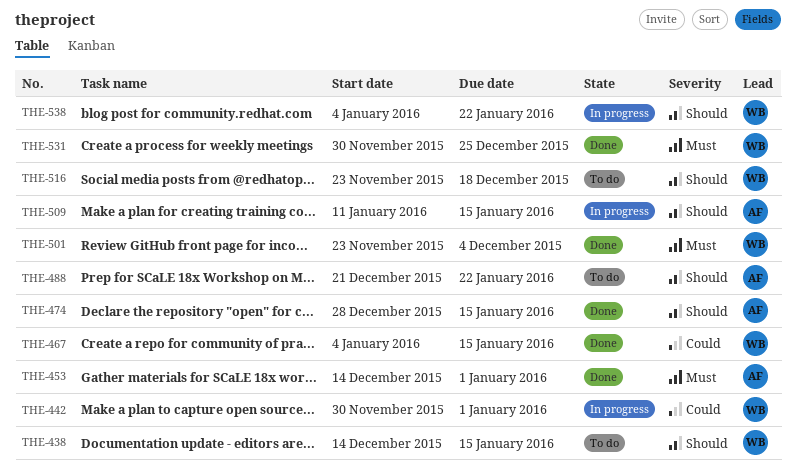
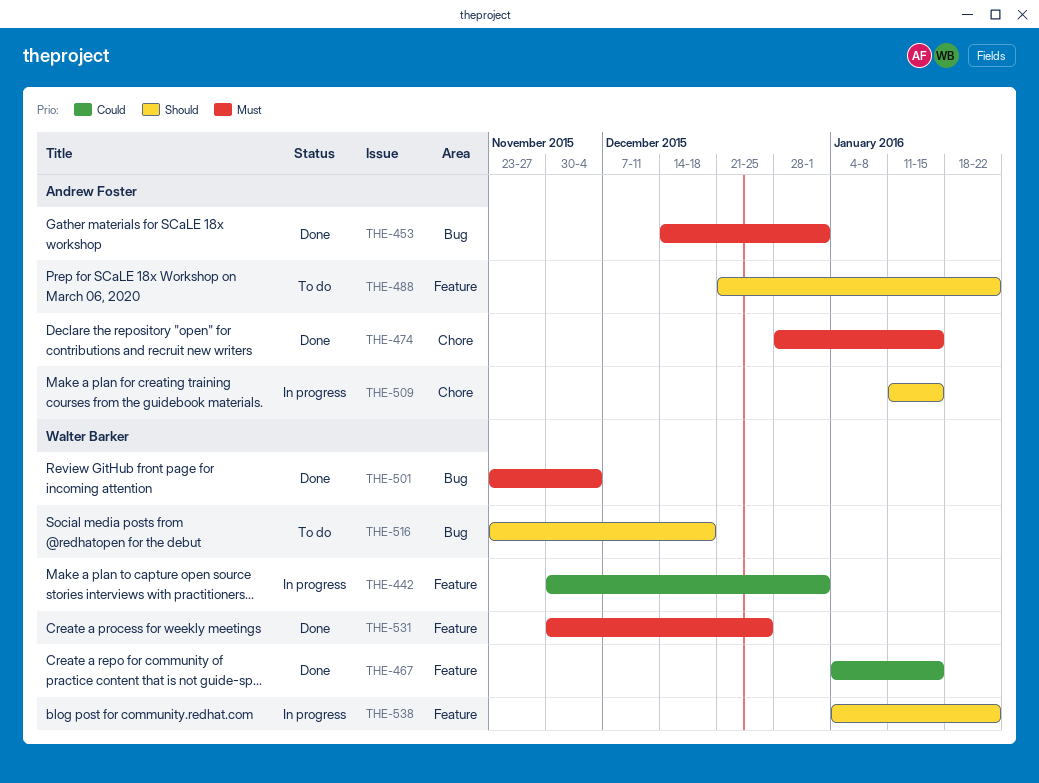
THE-438: present -> none
THE-474, priority: Should -> Must

